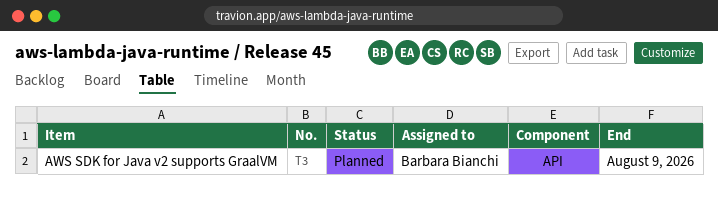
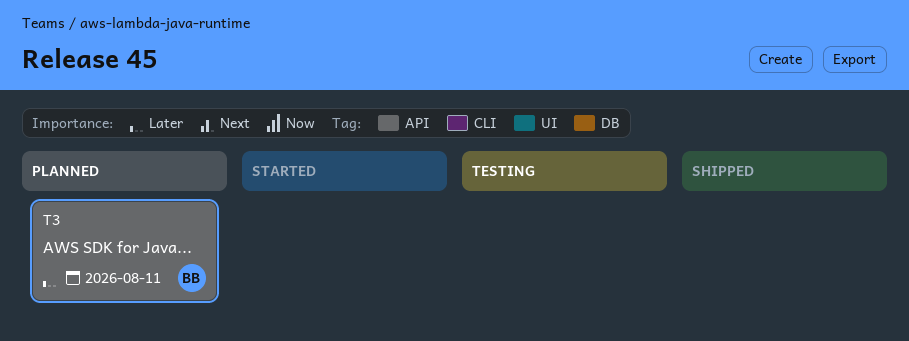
T3, due: Aug 9 -> Aug 11

